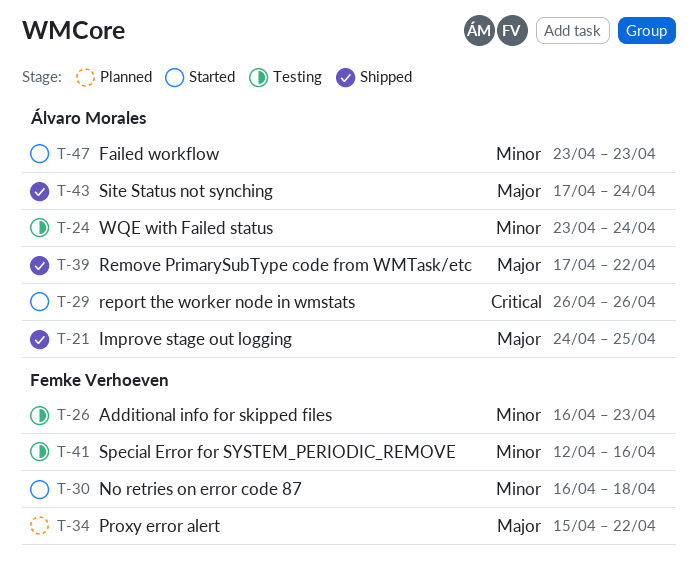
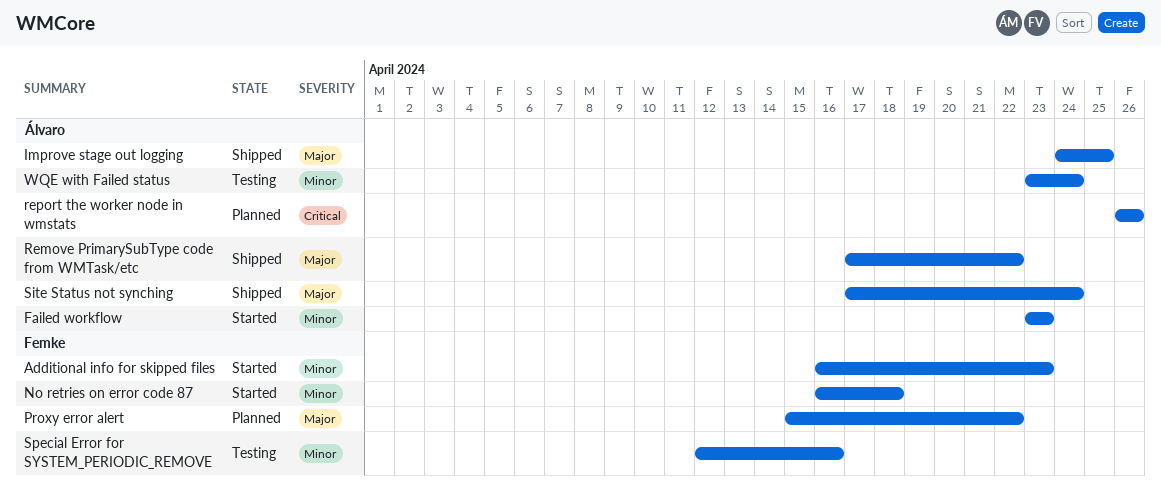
Additional info for skipped files, status: Testing -> Started
report the worker node in wmstats, status: Started -> Planned

